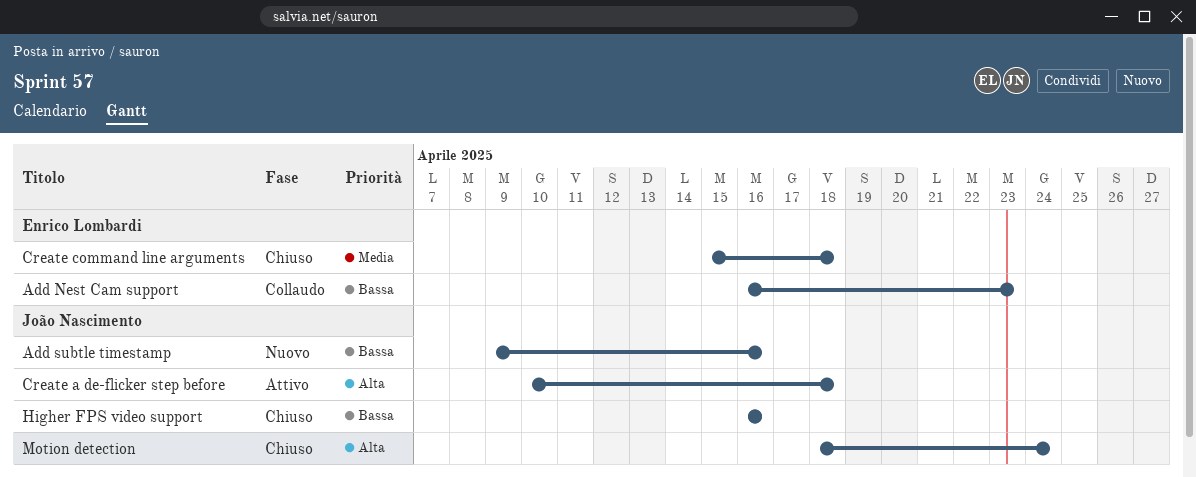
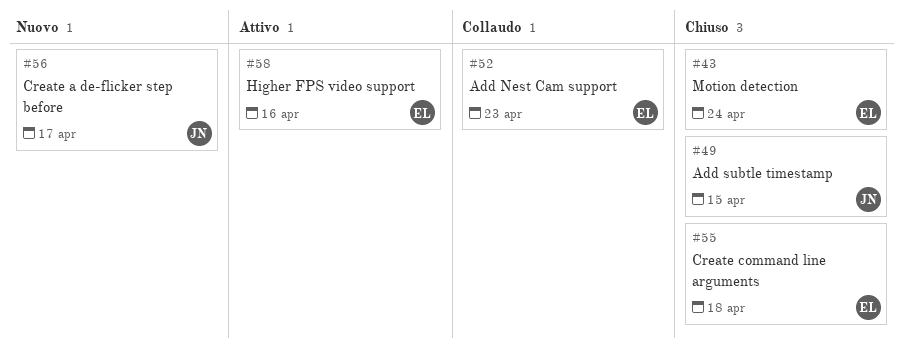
Add subtle timestamp, status: Nuovo -> Chiuso
Add subtle timestamp, due: Apr 16 -> Apr 15
Create a de-flicker step before, status: Attivo -> Nuovo
Create a de-flicker step before, due: Apr 18 -> Apr 17
Higher FPS video support, status: Chiuso -> Attivo
Higher FPS video support, owner: João Nascimento -> Enrico Lombardi
Motion detection, owner: João Nascimento -> Enrico Lombardi

